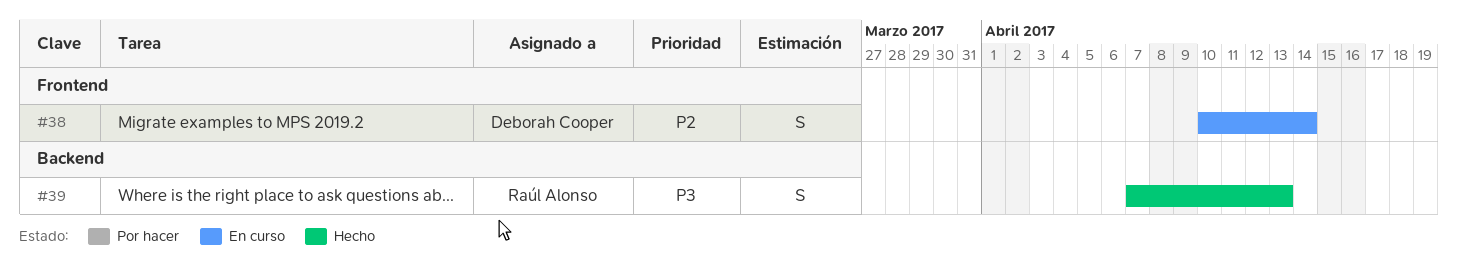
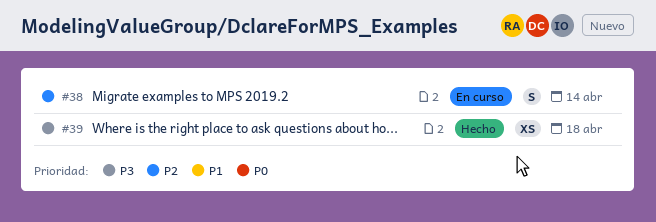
#39, estimate: S -> XS
#39, due: Apr 13 -> Apr 18

